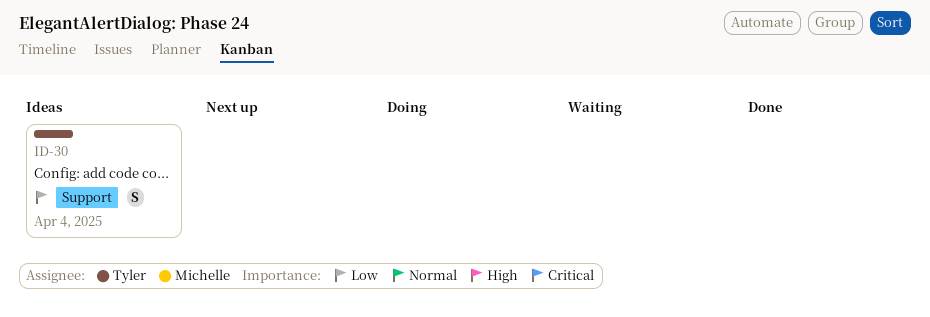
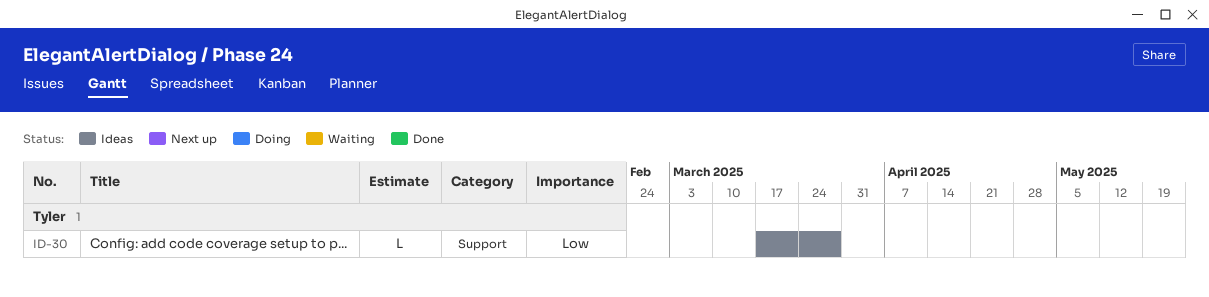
ID-30, estimate: S -> L
ID-30, due: Apr 4 -> Mar 28

